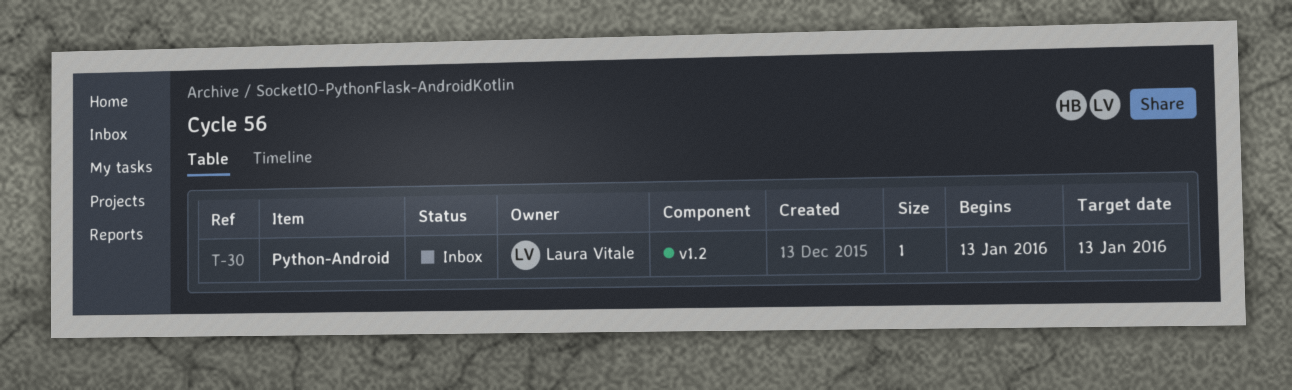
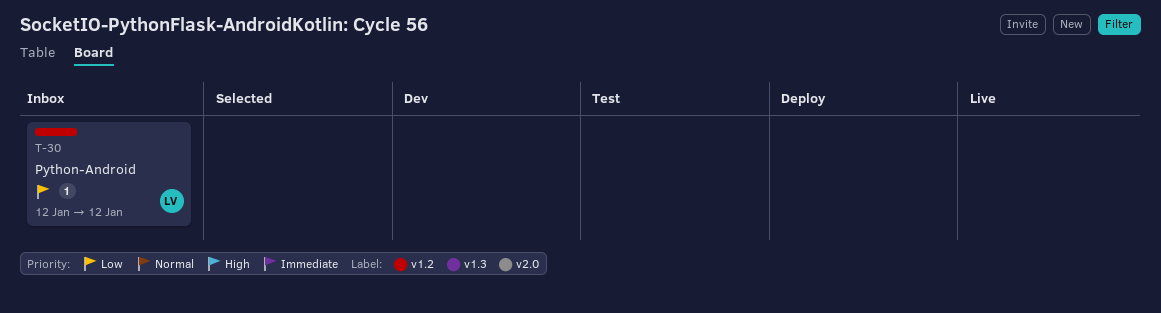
T-30, start: Jan 13 -> Jan 12
T-30, due: Jan 13 -> Jan 12

